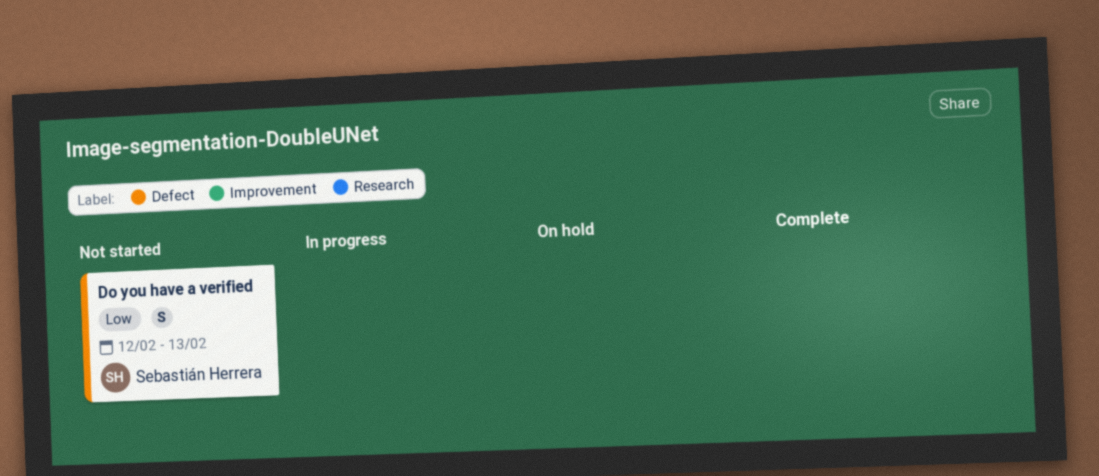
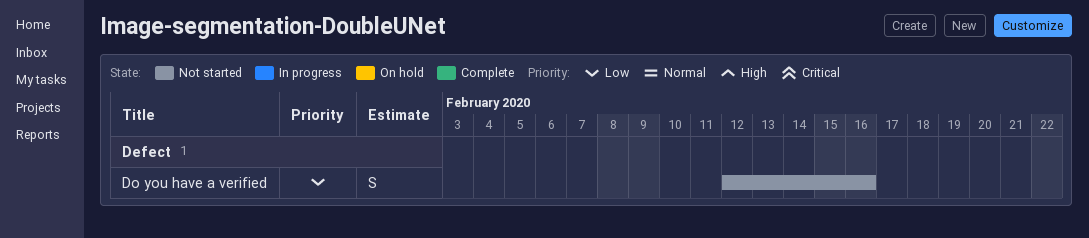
Do you have a verified, due: Feb 13 -> Feb 16

